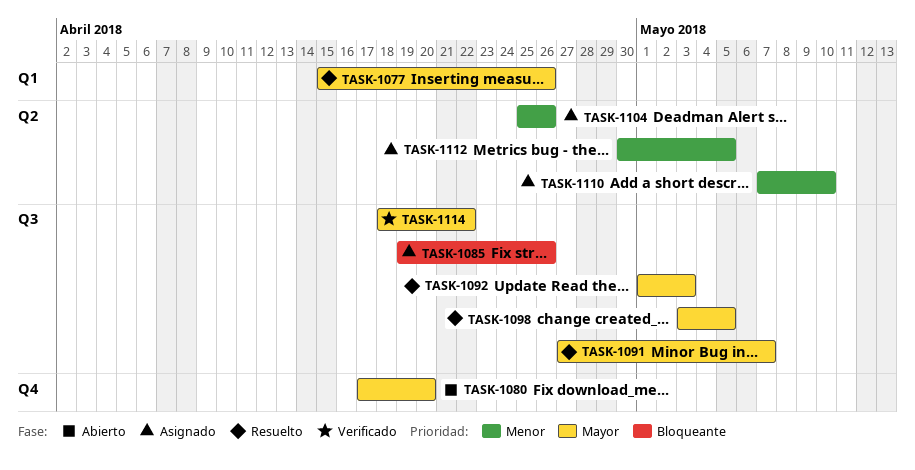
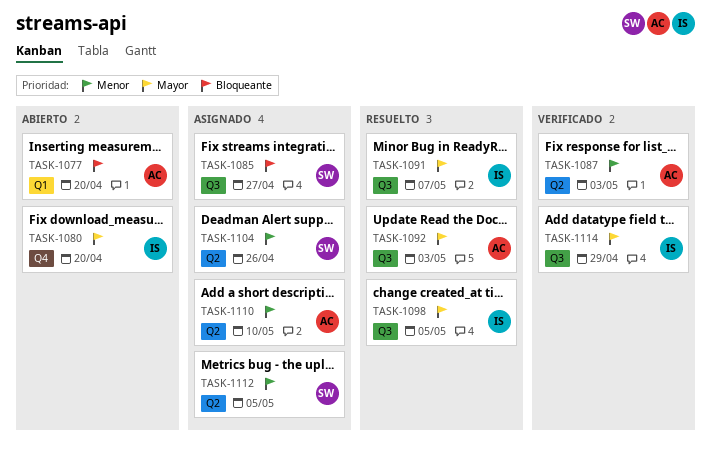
TASK-1077, status: Resuelto -> Abierto
TASK-1077, priority: Mayor -> Bloqueante
TASK-1077, due: Apr 26 -> Apr 20
TASK-1085, due: Apr 26 -> Apr 27
TASK-1087: none -> present
TASK-1114, due: Apr 22 -> Apr 29

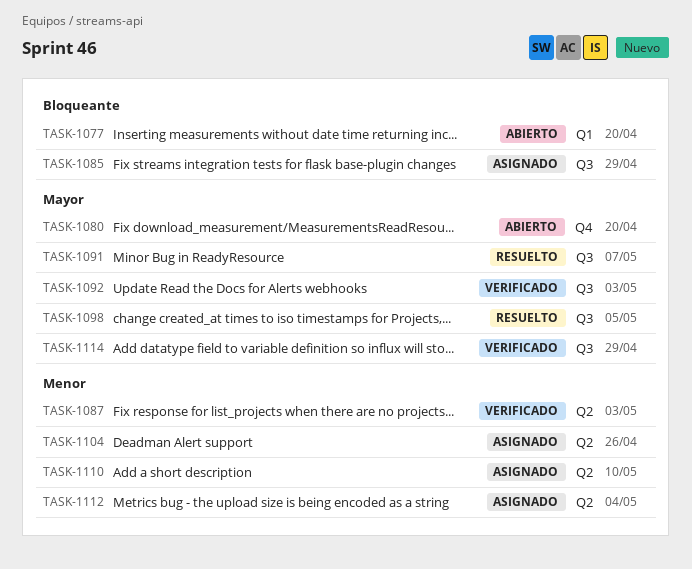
TASK-1085, due: Apr 27 -> Apr 29
TASK-1092, status: Resuelto -> Verificado
TASK-1112, due: May 5 -> May 4

